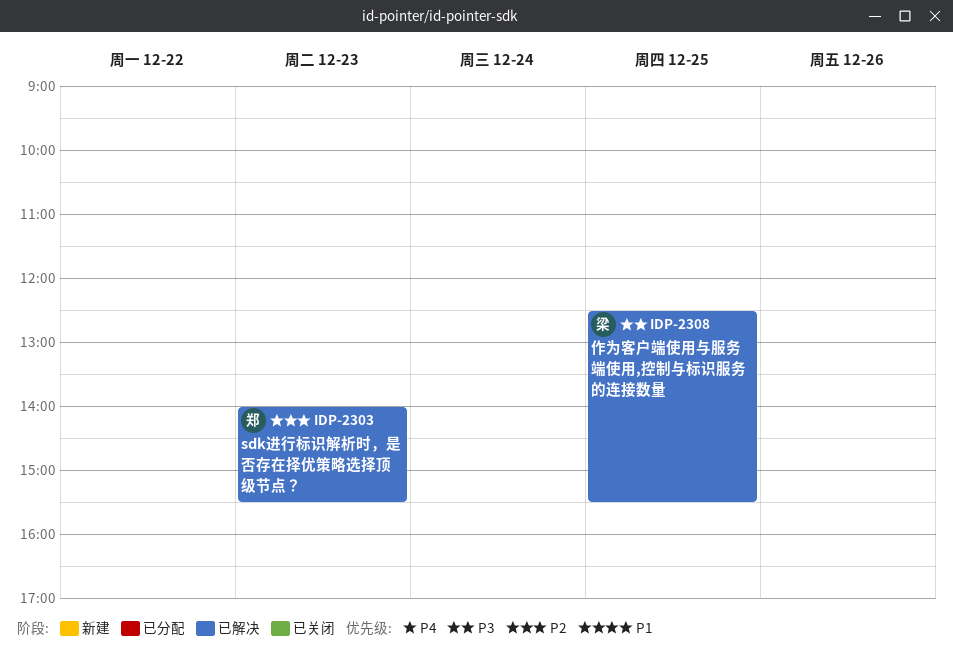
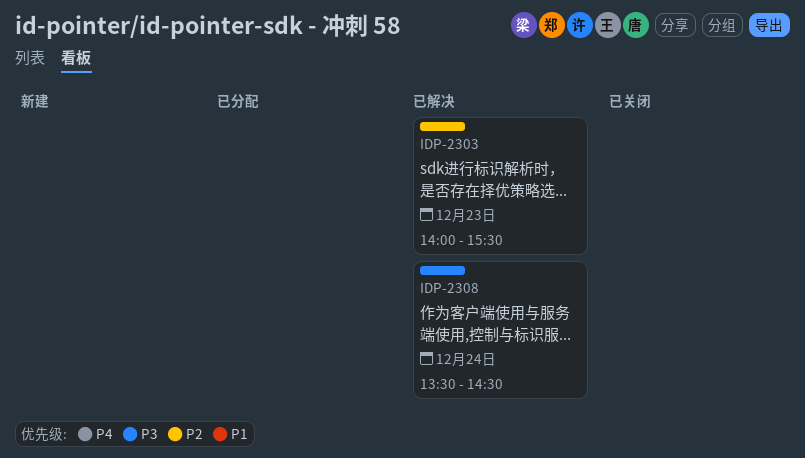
IDP-2308, day: Dec 25 -> Dec 24
IDP-2308, begins: 12:30 -> 13:30
IDP-2308, ends: 15:30 -> 14:30

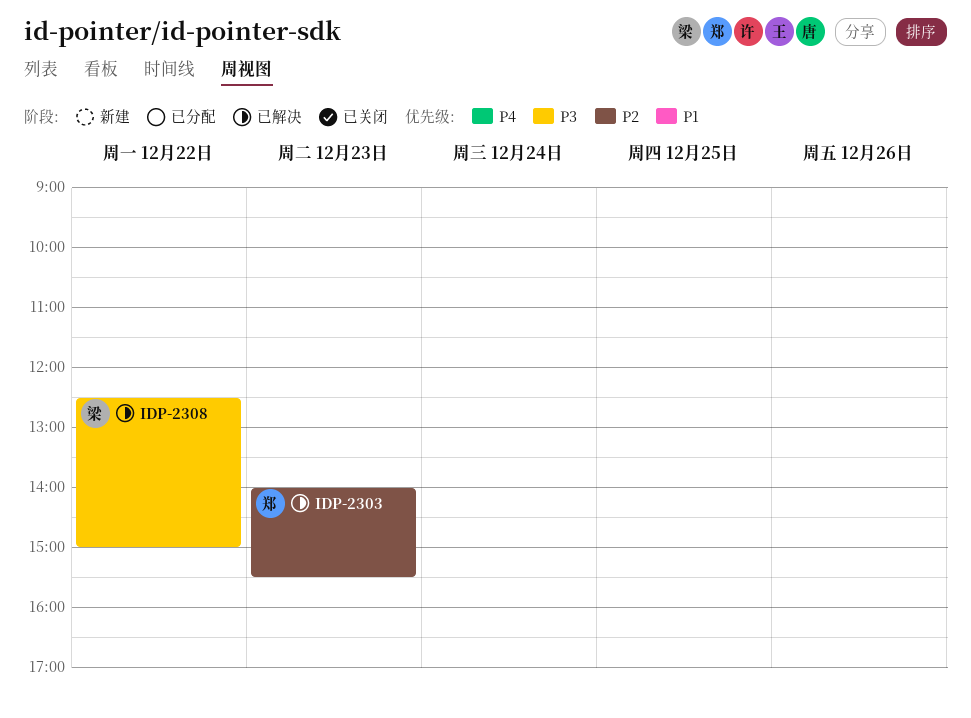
IDP-2308, day: Dec 24 -> Dec 22
IDP-2308, begins: 13:30 -> 12:30
IDP-2308, ends: 14:30 -> 15:00

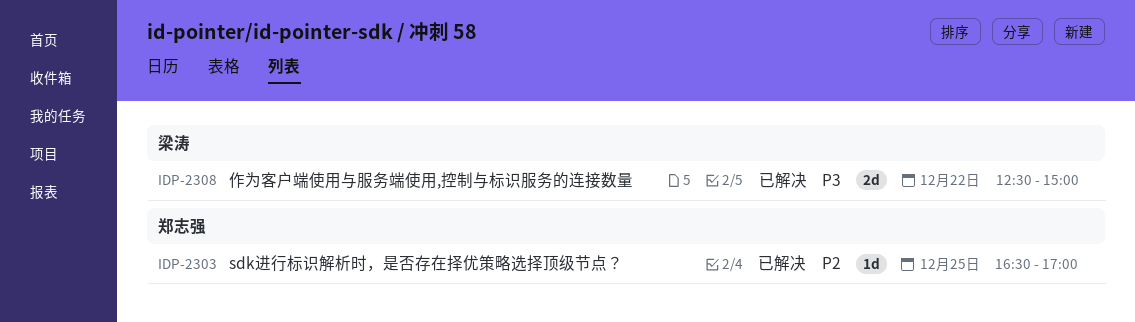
IDP-2303, day: Dec 23 -> Dec 25
IDP-2303, begins: 14:00 -> 16:30
IDP-2303, ends: 15:30 -> 17:00

